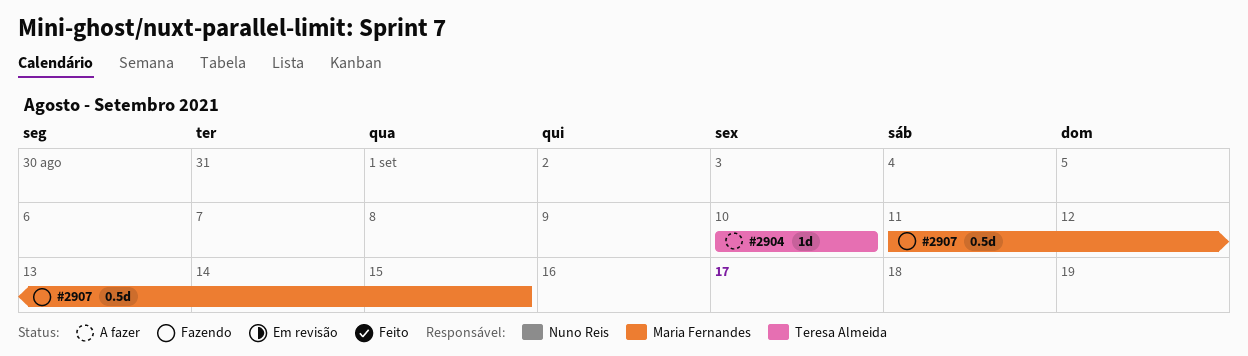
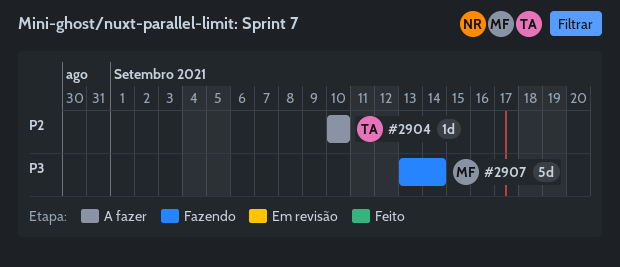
#2907, estimate: 0.5d -> 5d
#2907, start: Sep 11 -> Sep 13
#2907, due: Sep 15 -> Sep 14

